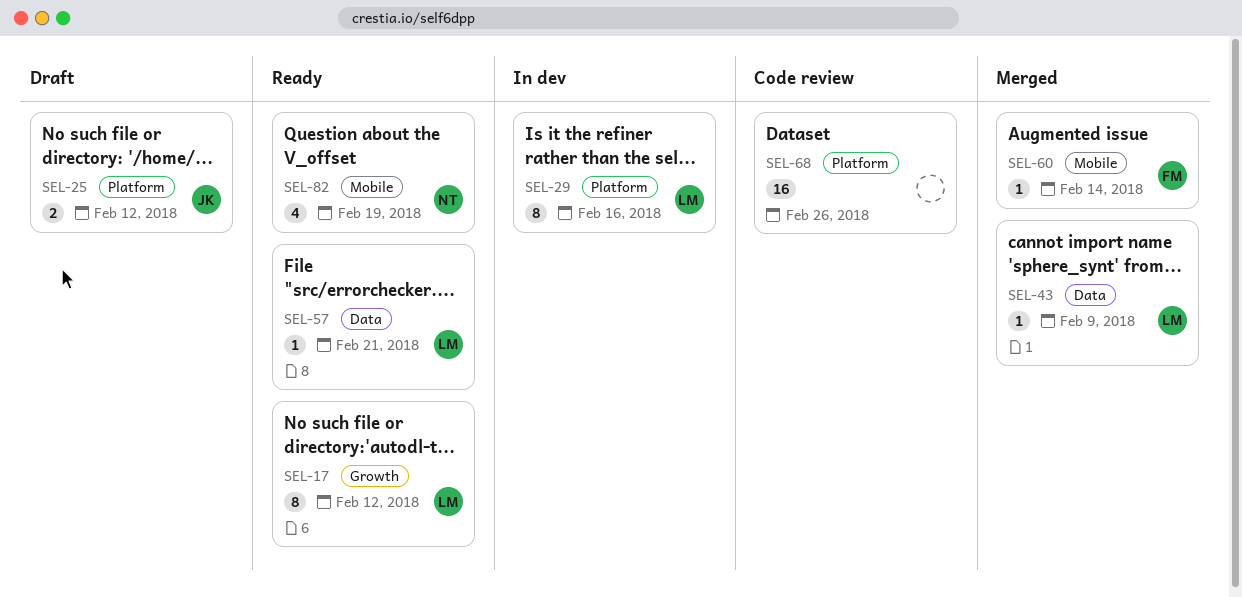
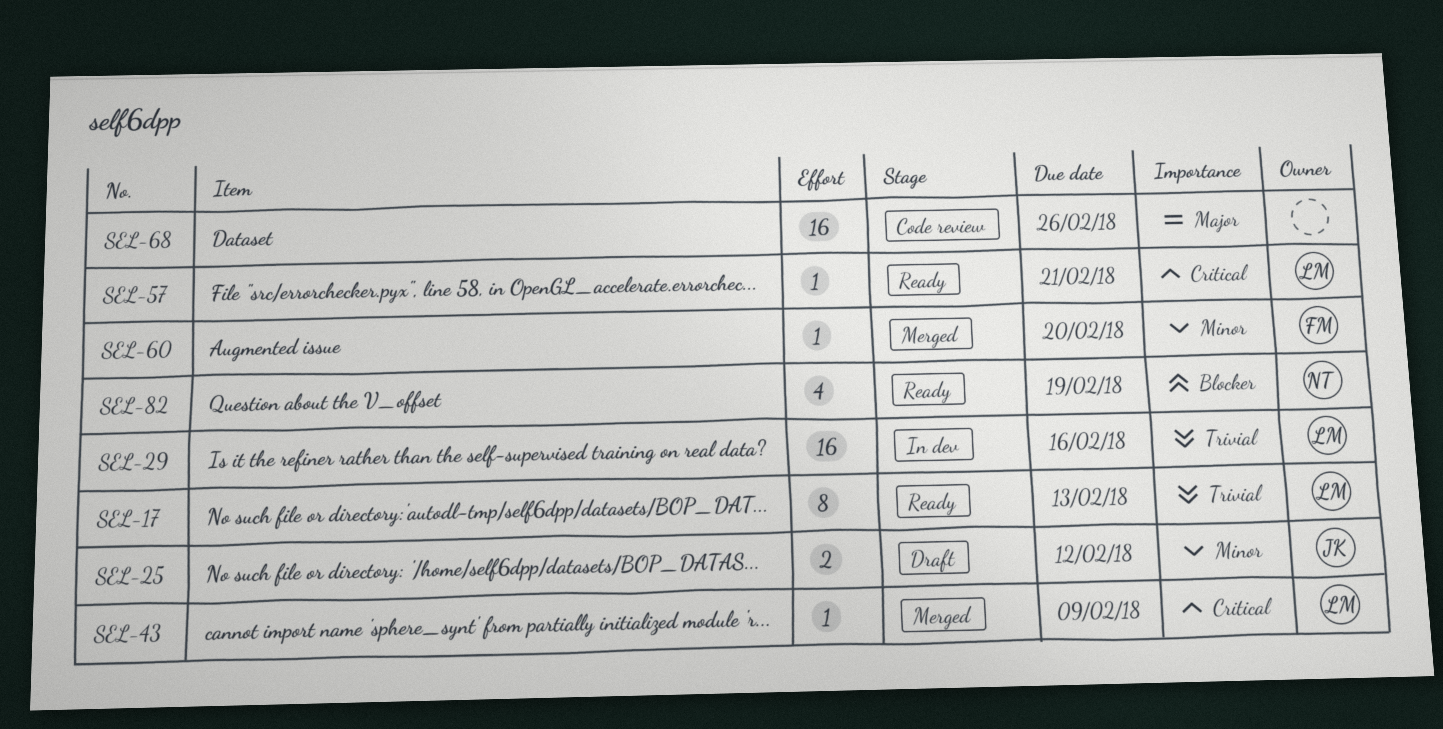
SEL-17, due: Feb 12 -> Feb 13
SEL-29, estimate: 8 -> 16
SEL-60, due: Feb 14 -> Feb 20

